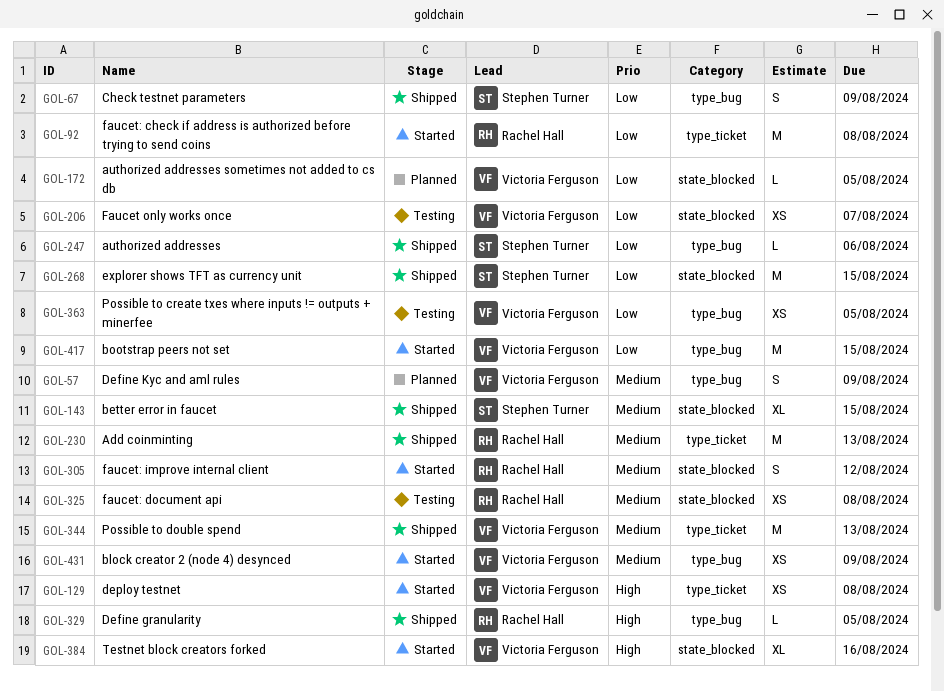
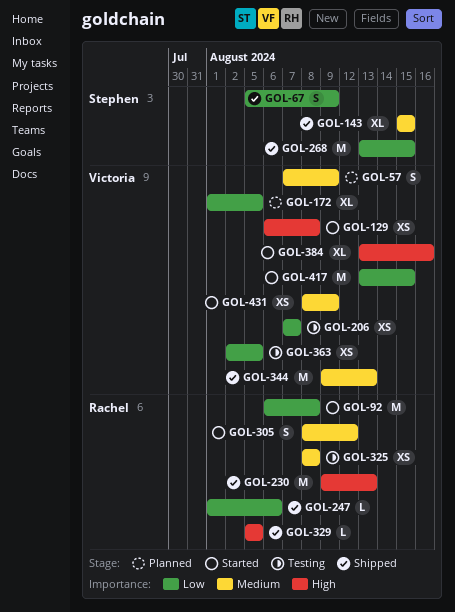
GOL-172, estimate: L -> XL
GOL-230, priority: Medium -> High
GOL-247, owner: Stephen Turner -> Rachel Hall

